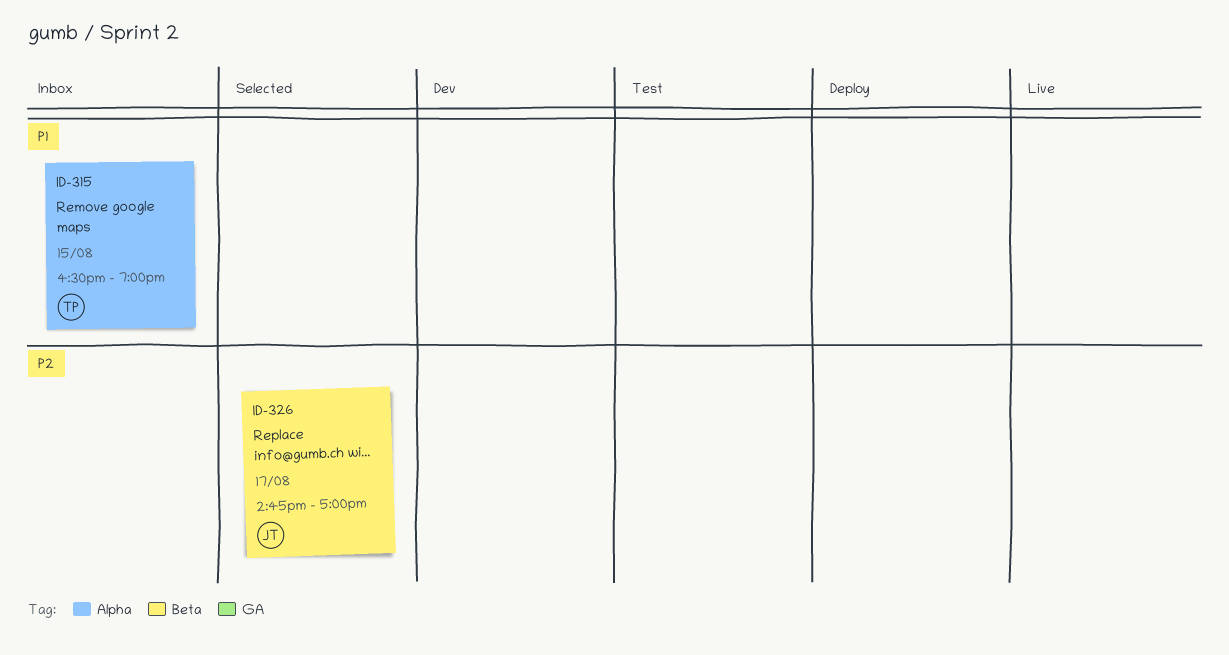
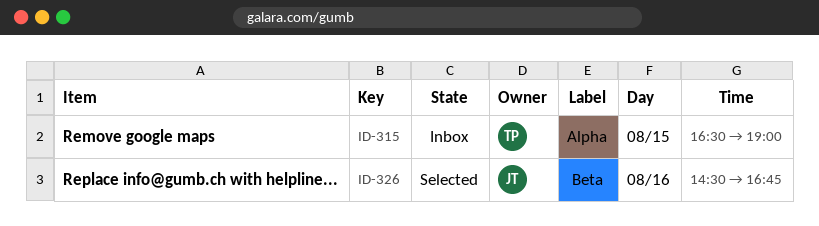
ID-326, day: Aug 17 -> Aug 16
ID-326, begins: 14:45 -> 14:30
ID-326, ends: 17:00 -> 16:45

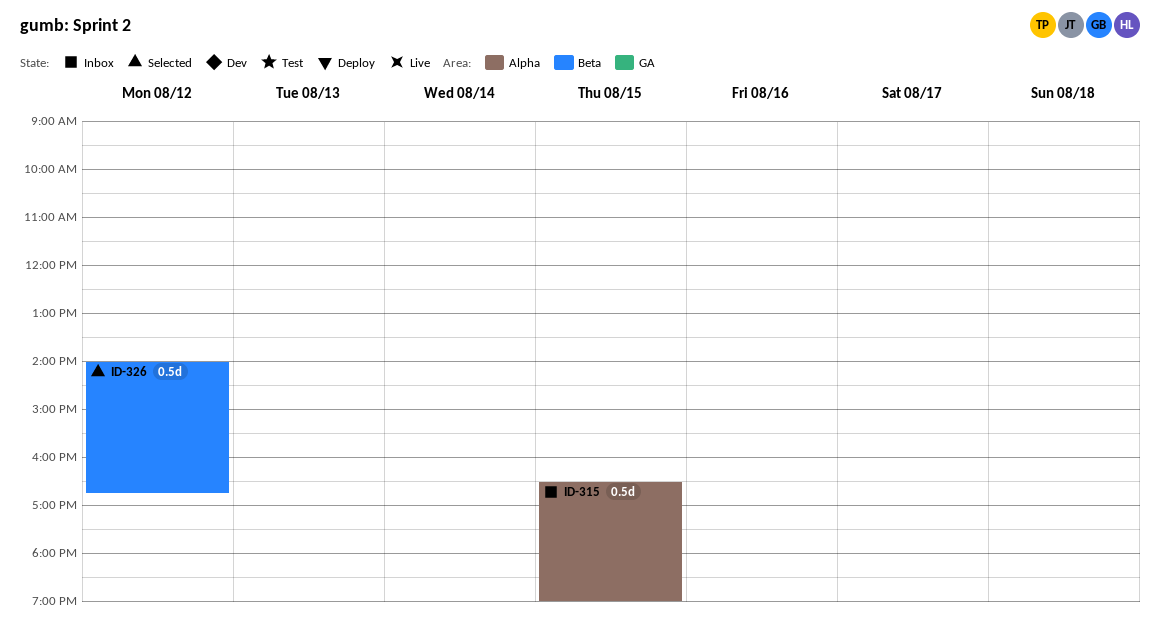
ID-326, day: Aug 16 -> Aug 12
ID-326, begins: 14:30 -> 14:00

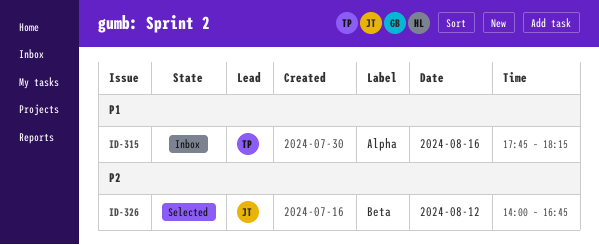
ID-315, day: Aug 15 -> Aug 16
ID-315, begins: 16:30 -> 17:45
ID-315, ends: 19:00 -> 18:15

